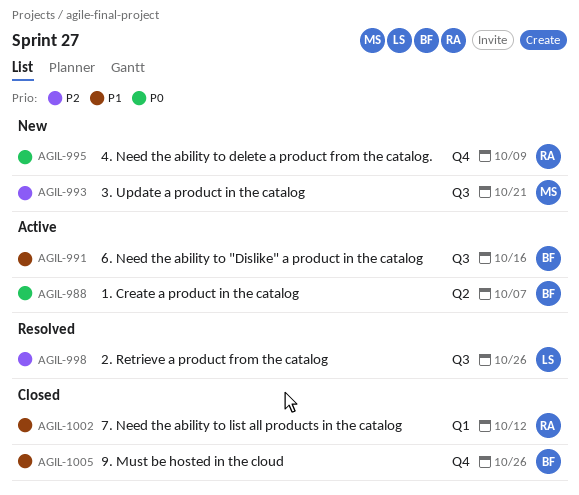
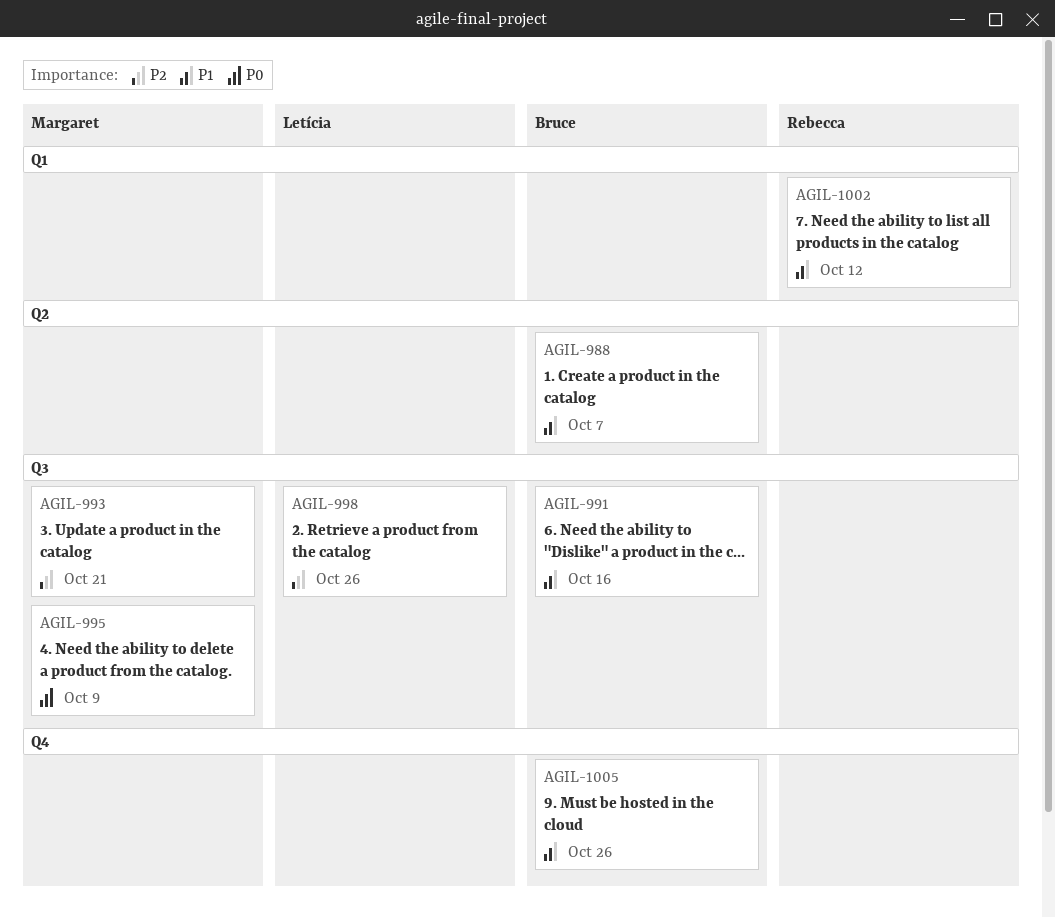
AGIL-988, priority: P0 -> P1
AGIL-995, owner: Rebecca -> Margaret
AGIL-995, label: Q4 -> Q3

